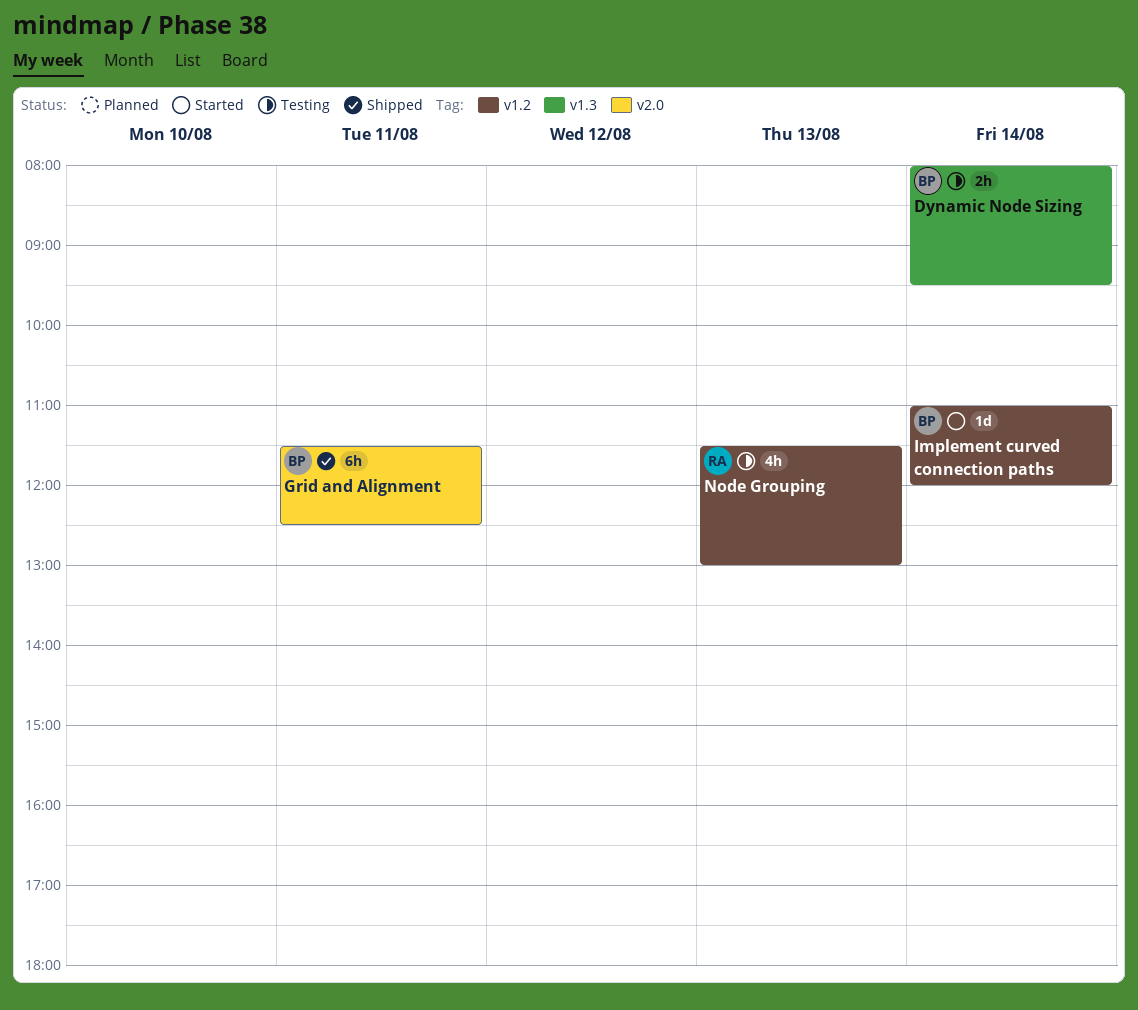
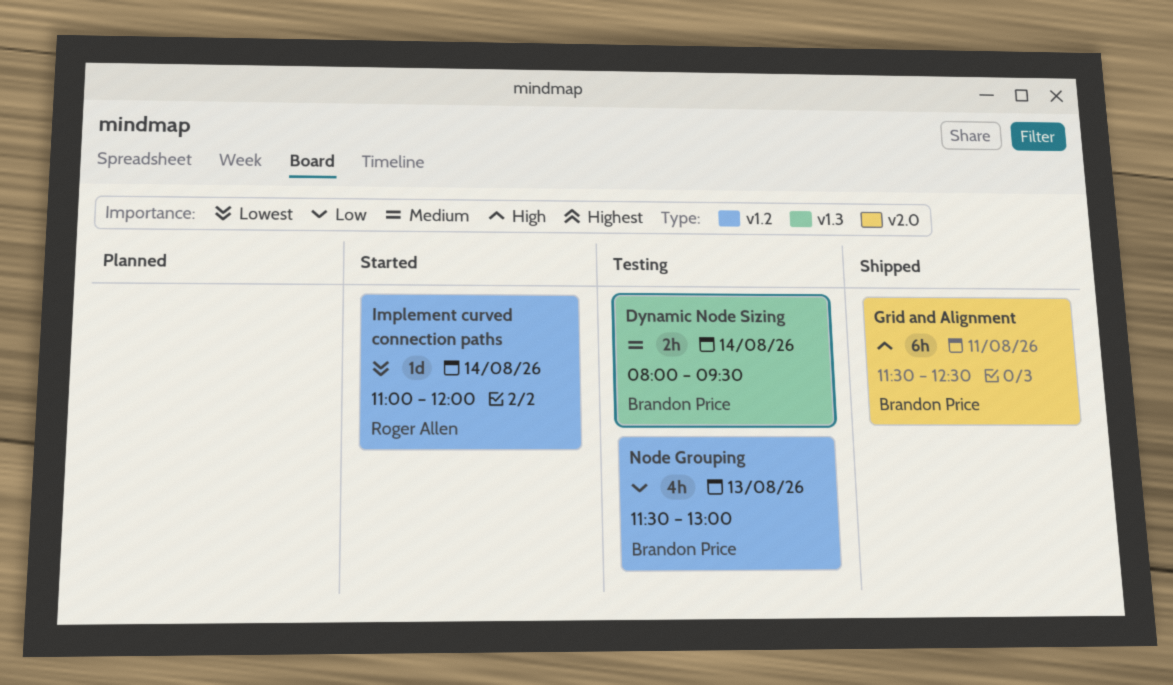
Implement curved connection paths, owner: Brandon Price -> Roger Allen
Node Grouping, owner: Roger Allen -> Brandon Price

